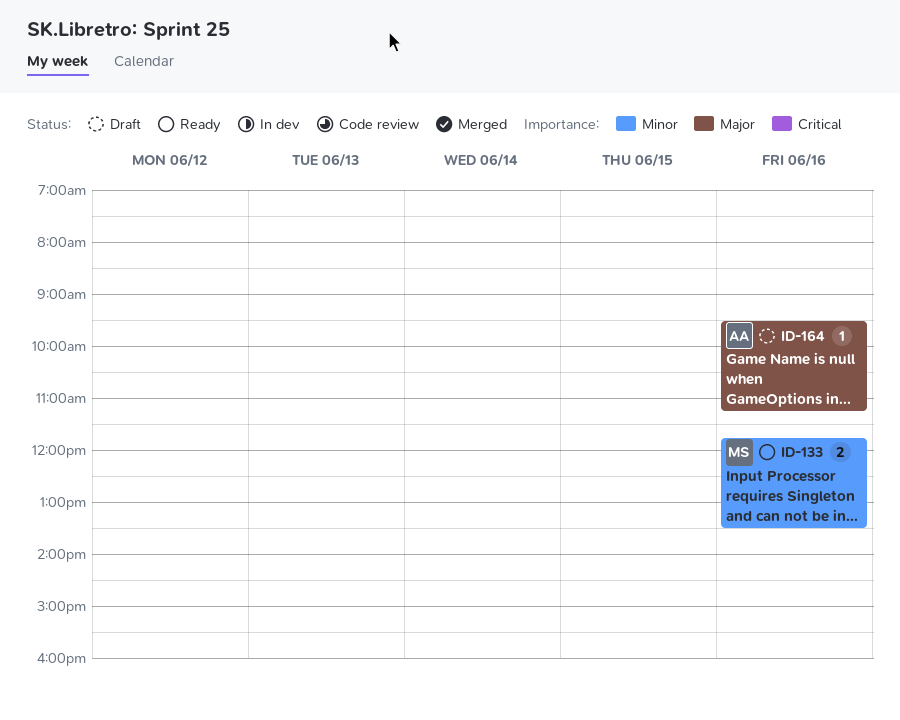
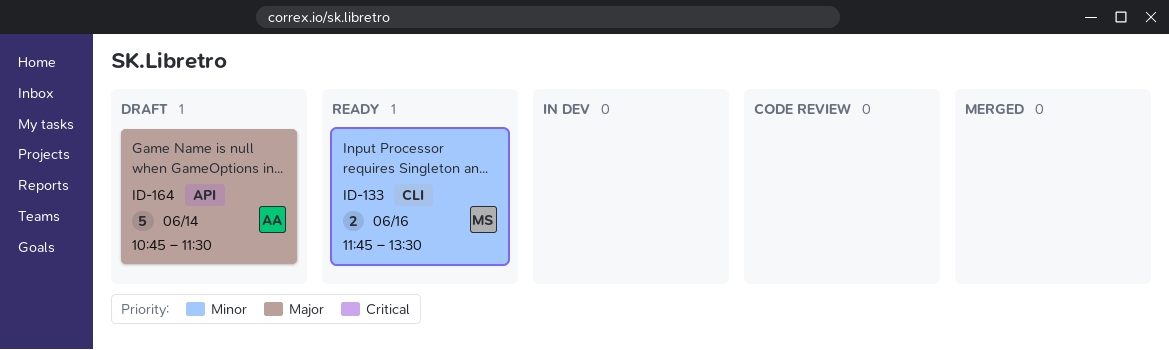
ID-164, estimate: 1 -> 5
ID-164, day: Jun 16 -> Jun 14
ID-164, begins: 09:30 -> 10:45
ID-164, ends: 11:15 -> 11:30

